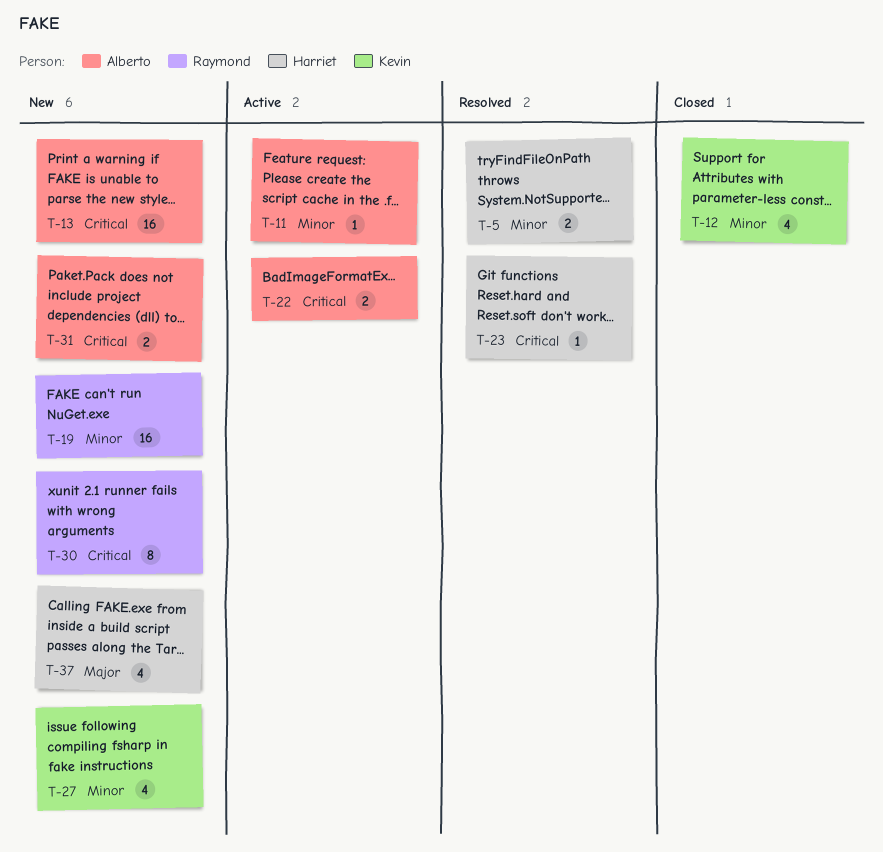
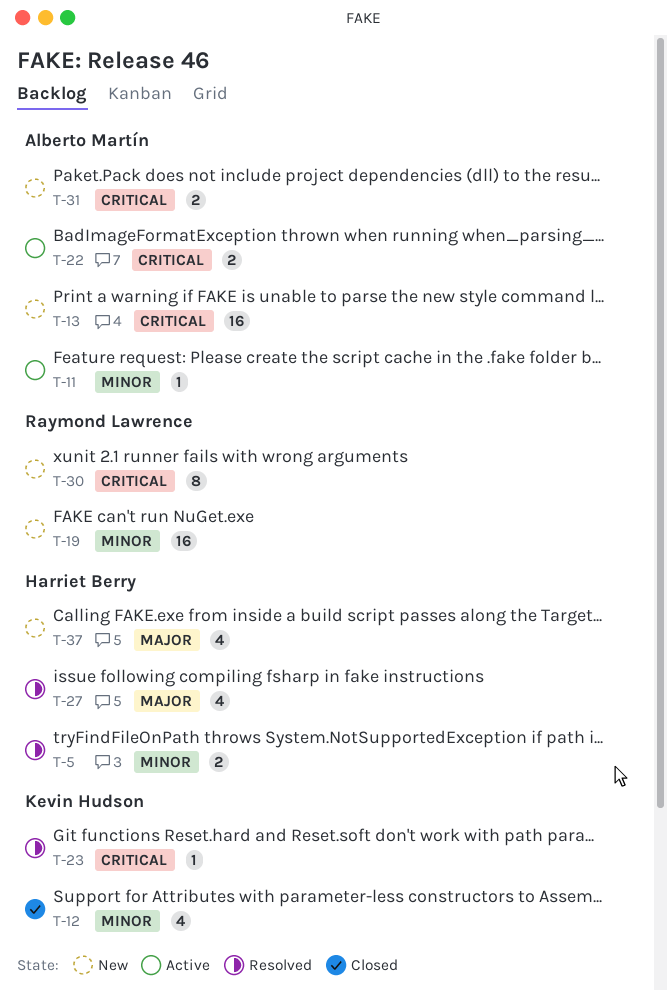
T-23, owner: Harriet Berry -> Kevin Hudson
T-27, status: New -> Resolved
T-27, owner: Kevin Hudson -> Harriet Berry
T-27, priority: Minor -> Major

